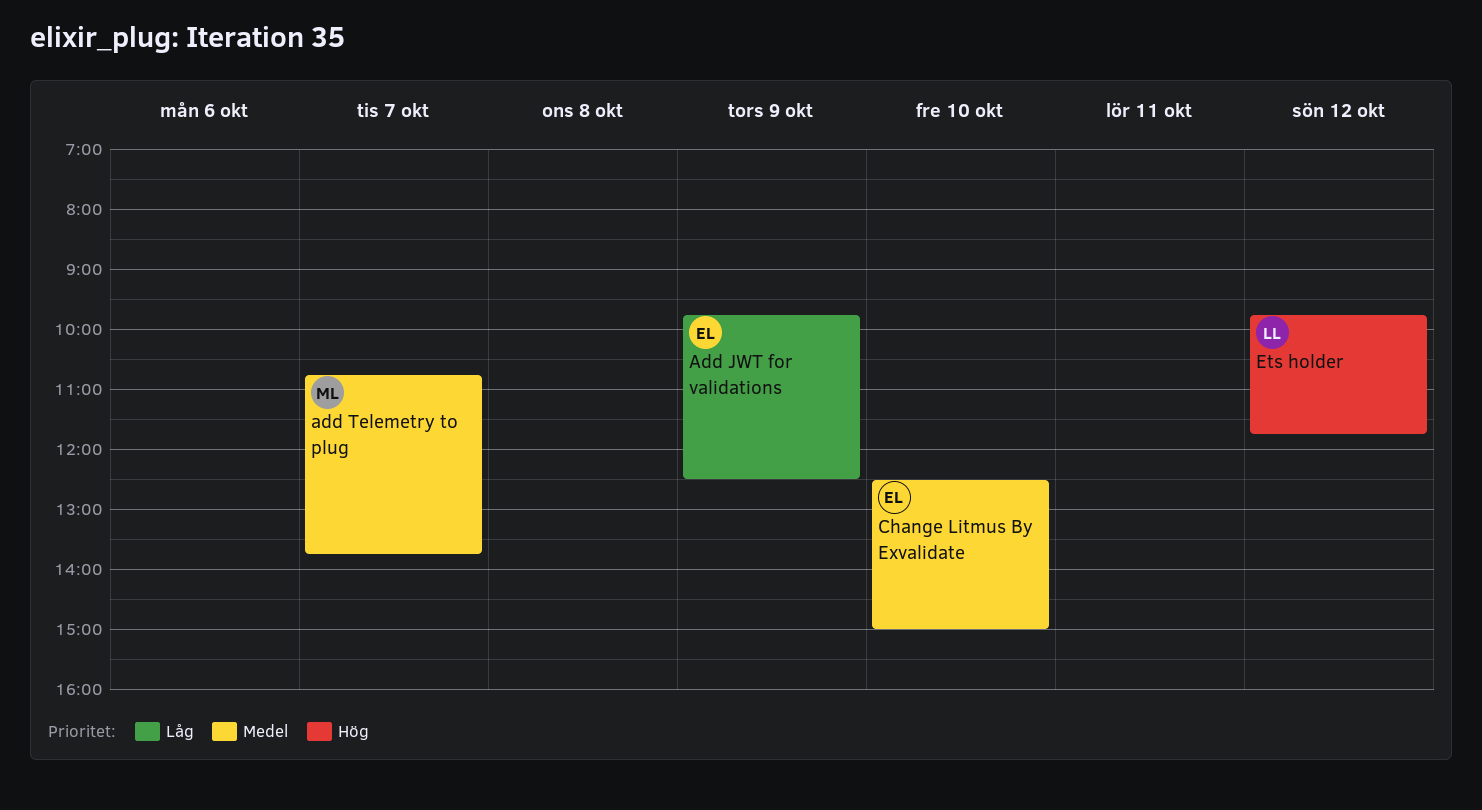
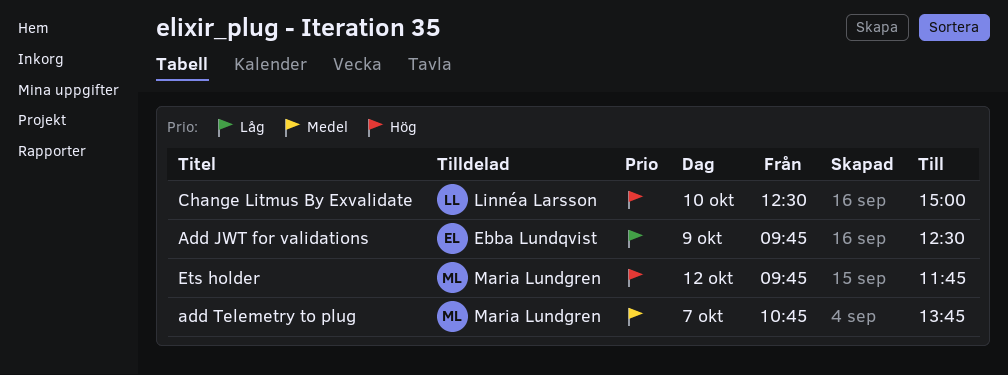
Change Litmus By Exvalidate, owner: Ebba Lundqvist -> Linnéa Larsson
Change Litmus By Exvalidate, priority: Medel -> Hög
Ets holder, owner: Linnéa Larsson -> Maria Lundgren

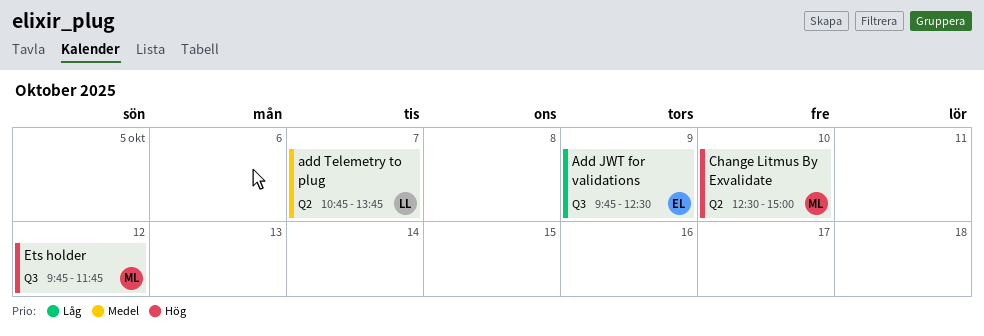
add Telemetry to plug, owner: Maria Lundgren -> Linnéa Larsson
Change Litmus By Exvalidate, owner: Linnéa Larsson -> Maria Lundgren

